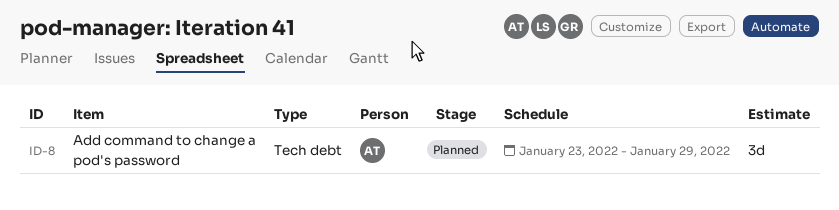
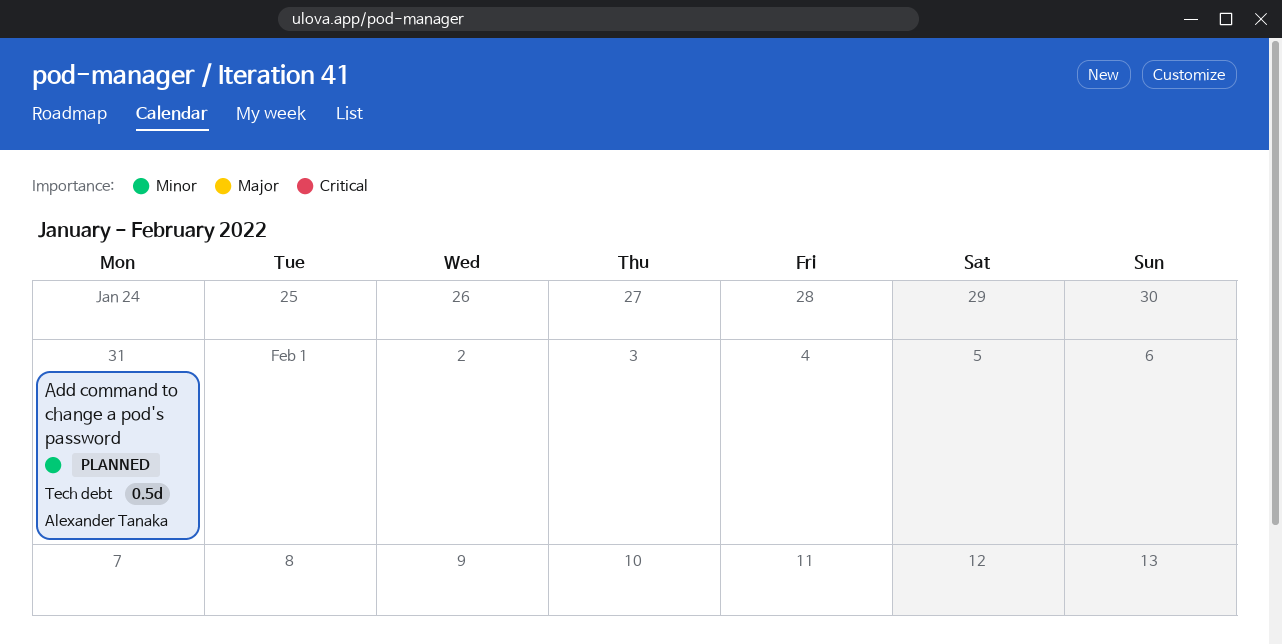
Add command to change a pod's password, estimate: 3d -> 0.5d
Add command to change a pod's password, due: Jan 29 -> Jan 31

